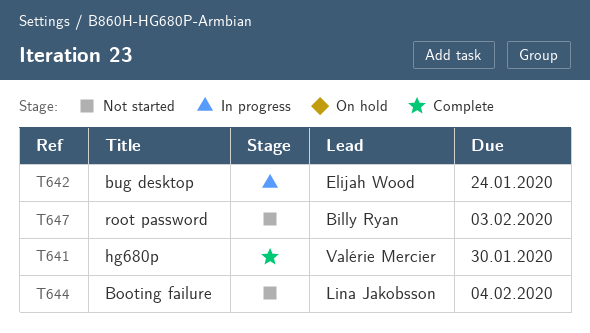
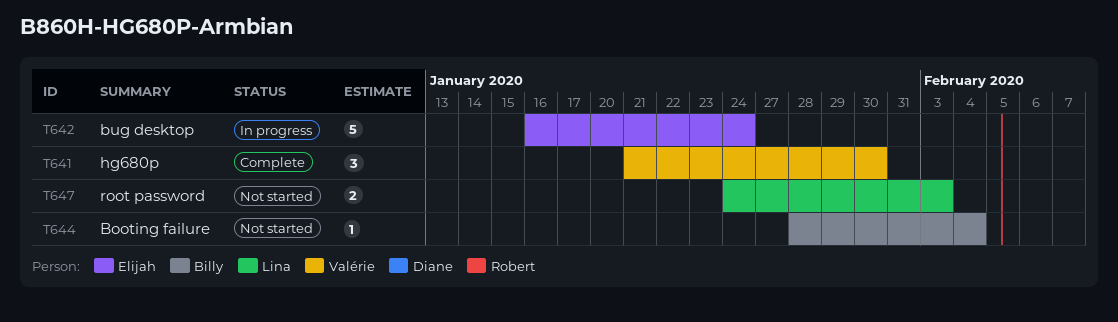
T644, owner: Lina Jakobsson -> Billy Ryan
T647, owner: Billy Ryan -> Lina Jakobsson

